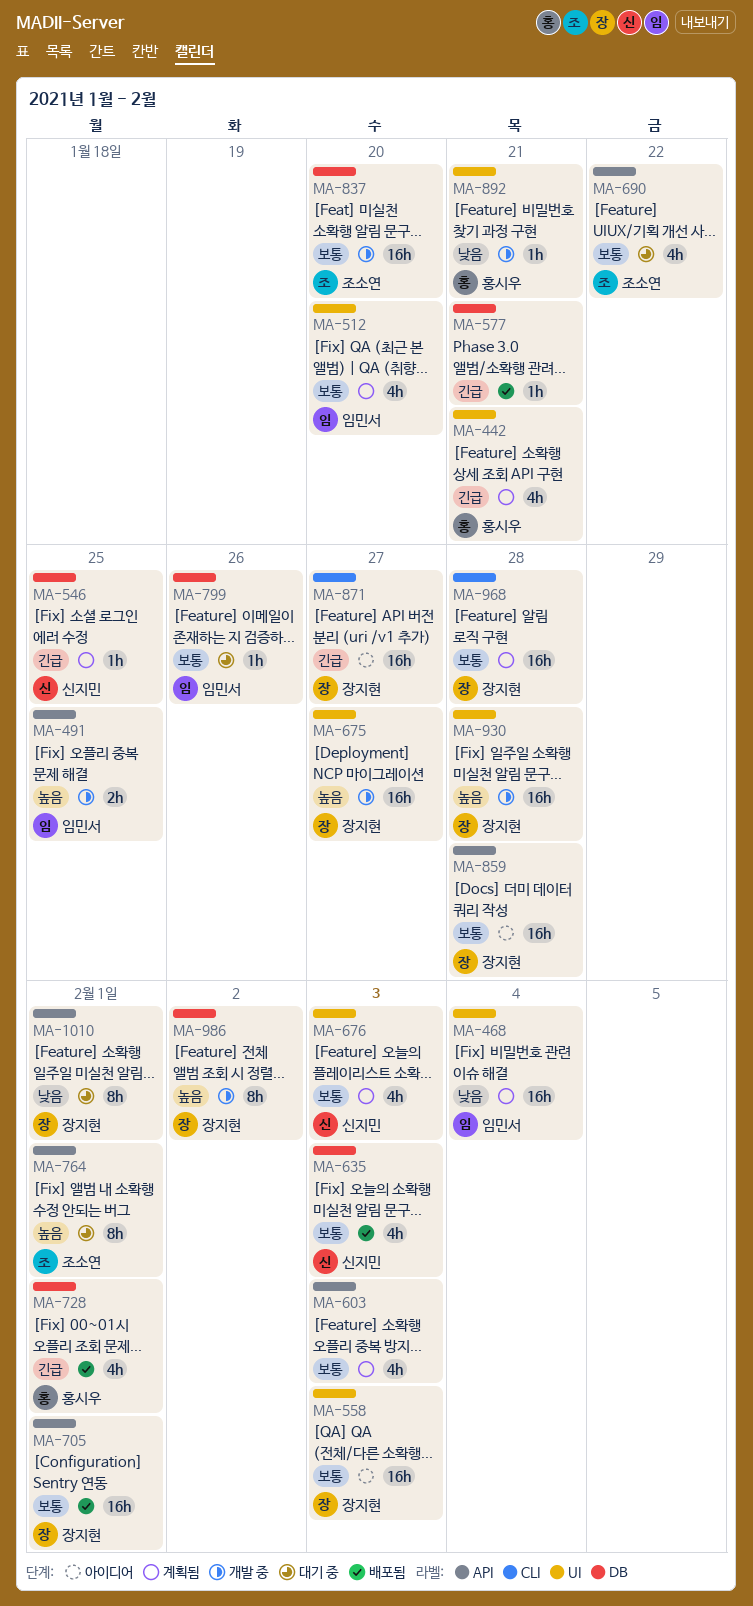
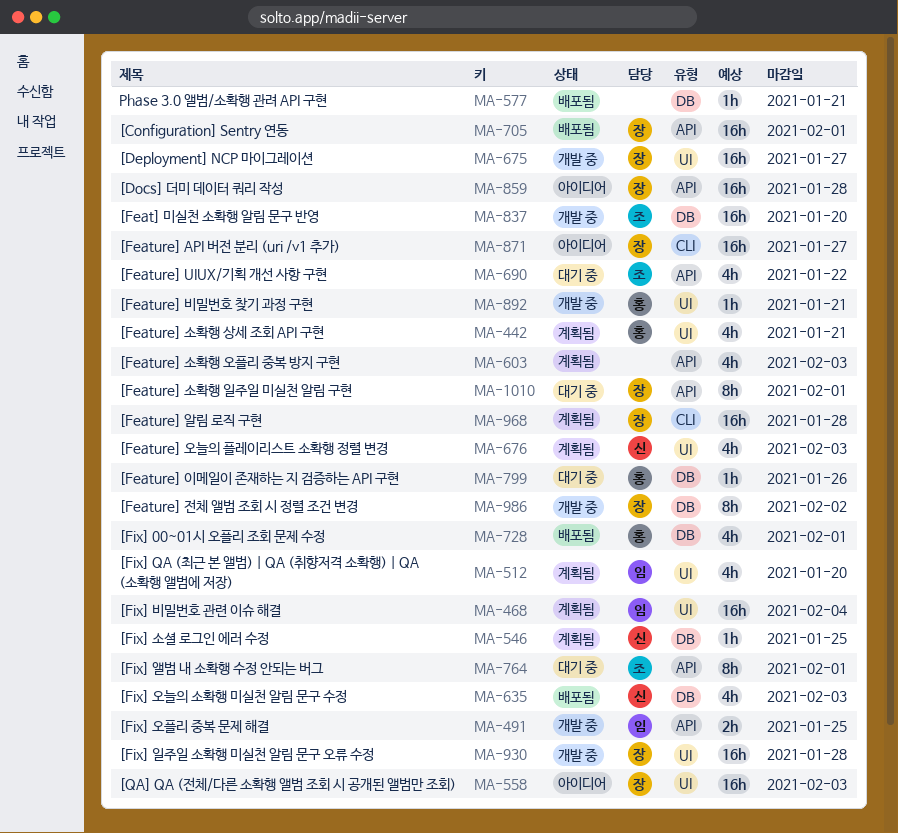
MA-799, owner: 임민서 -> 홍시우

